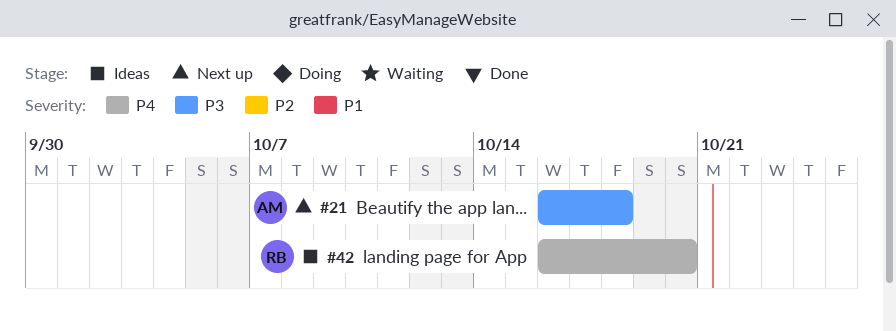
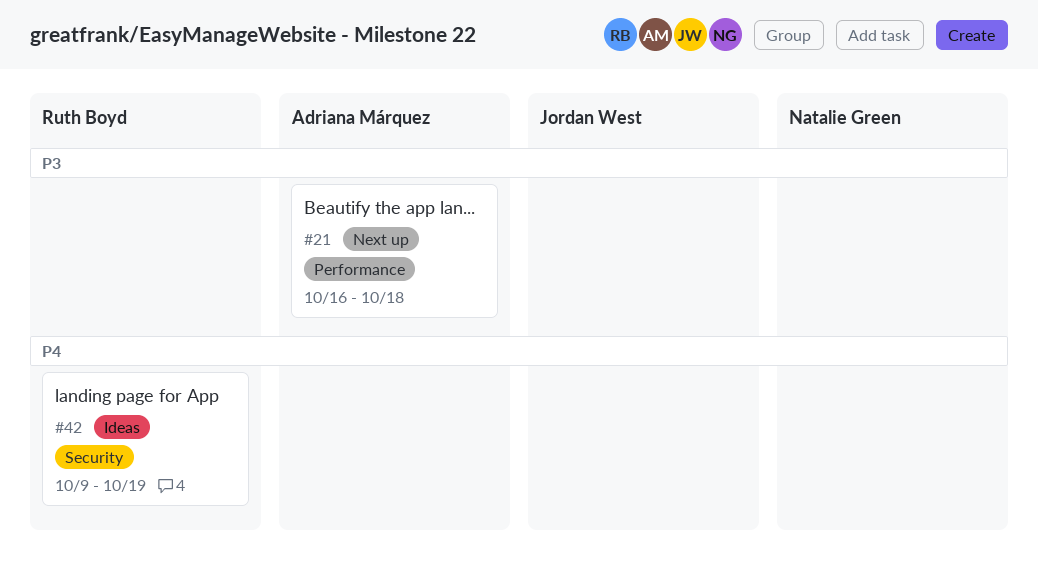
#42, start: Oct 16 -> Oct 9
#42, due: Oct 20 -> Oct 19

